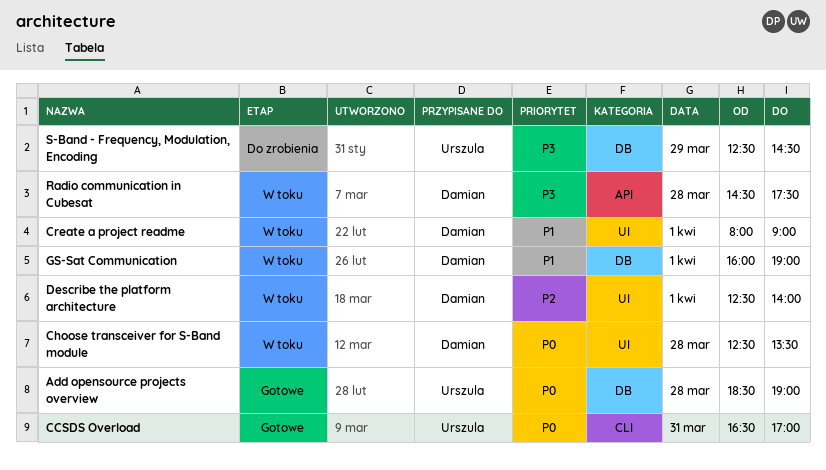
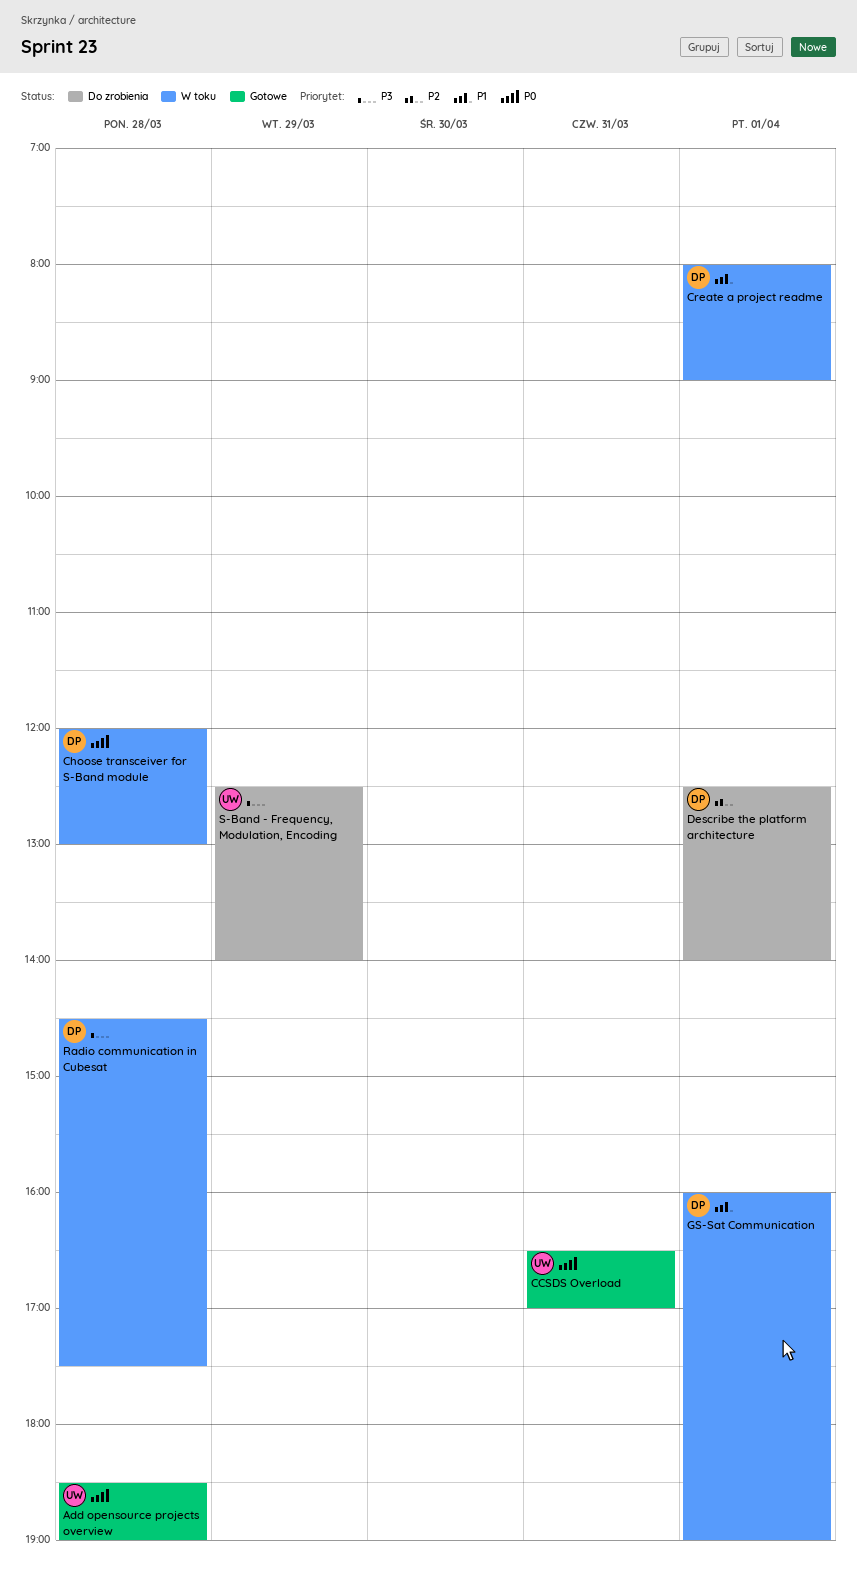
Choose transceiver for S-Band module, begins: 12:30 -> 12:00
Choose transceiver for S-Band module, ends: 13:30 -> 13:00
Describe the platform architecture, status: W toku -> Do zrobienia
S-Band - Frequency, Modulation, Encoding, ends: 14:30 -> 14:00

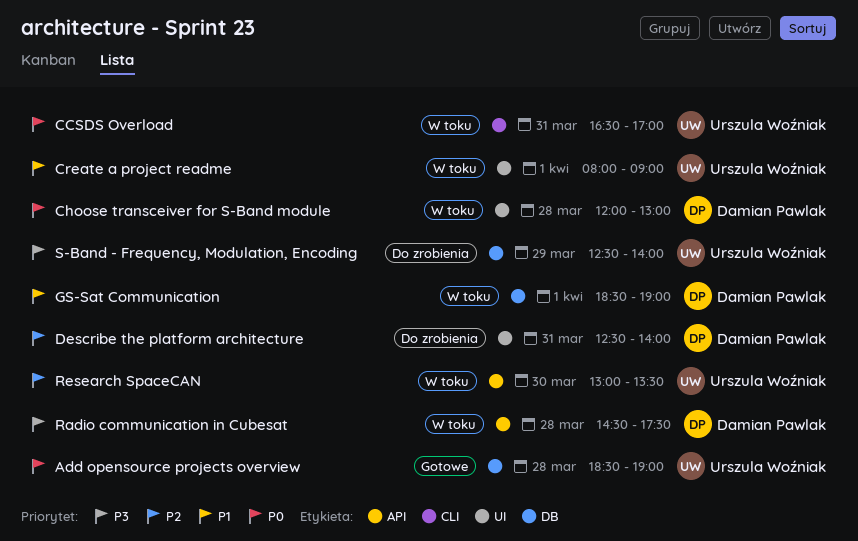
CCSDS Overload, status: Gotowe -> W toku
Create a project readme, owner: Damian Pawlak -> Urszula Woźniak
Describe the platform architecture, day: Apr 1 -> Mar 31
GS-Sat Communication, begins: 16:00 -> 18:30
Research SpaceCAN: none -> present

